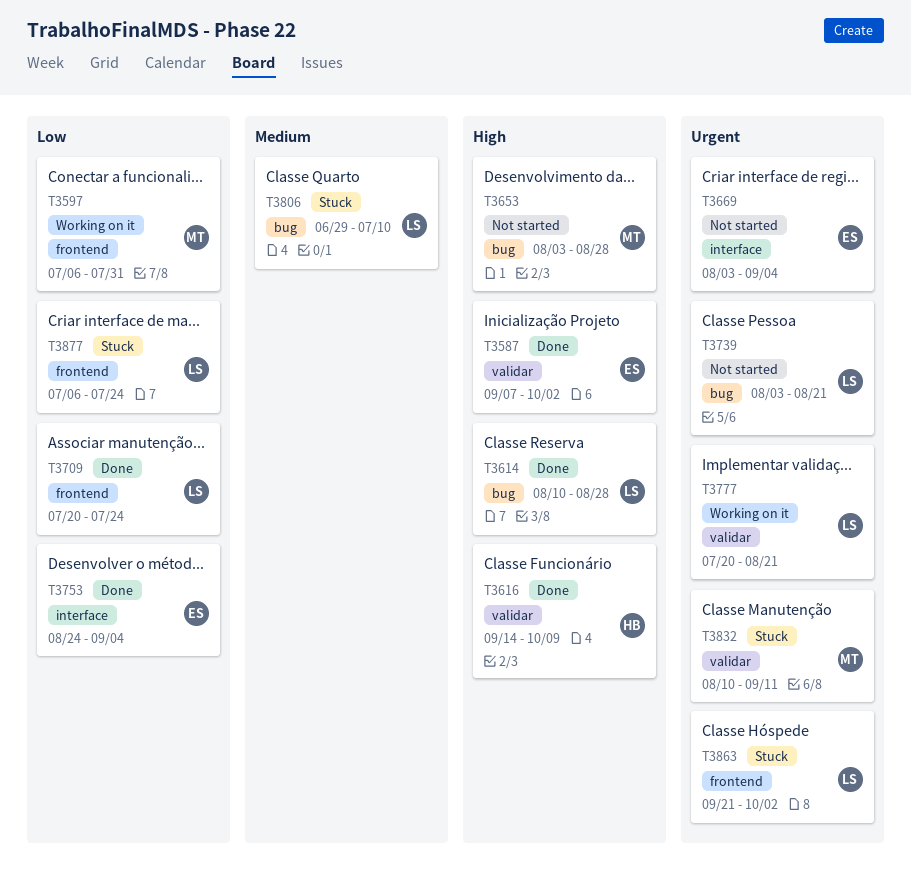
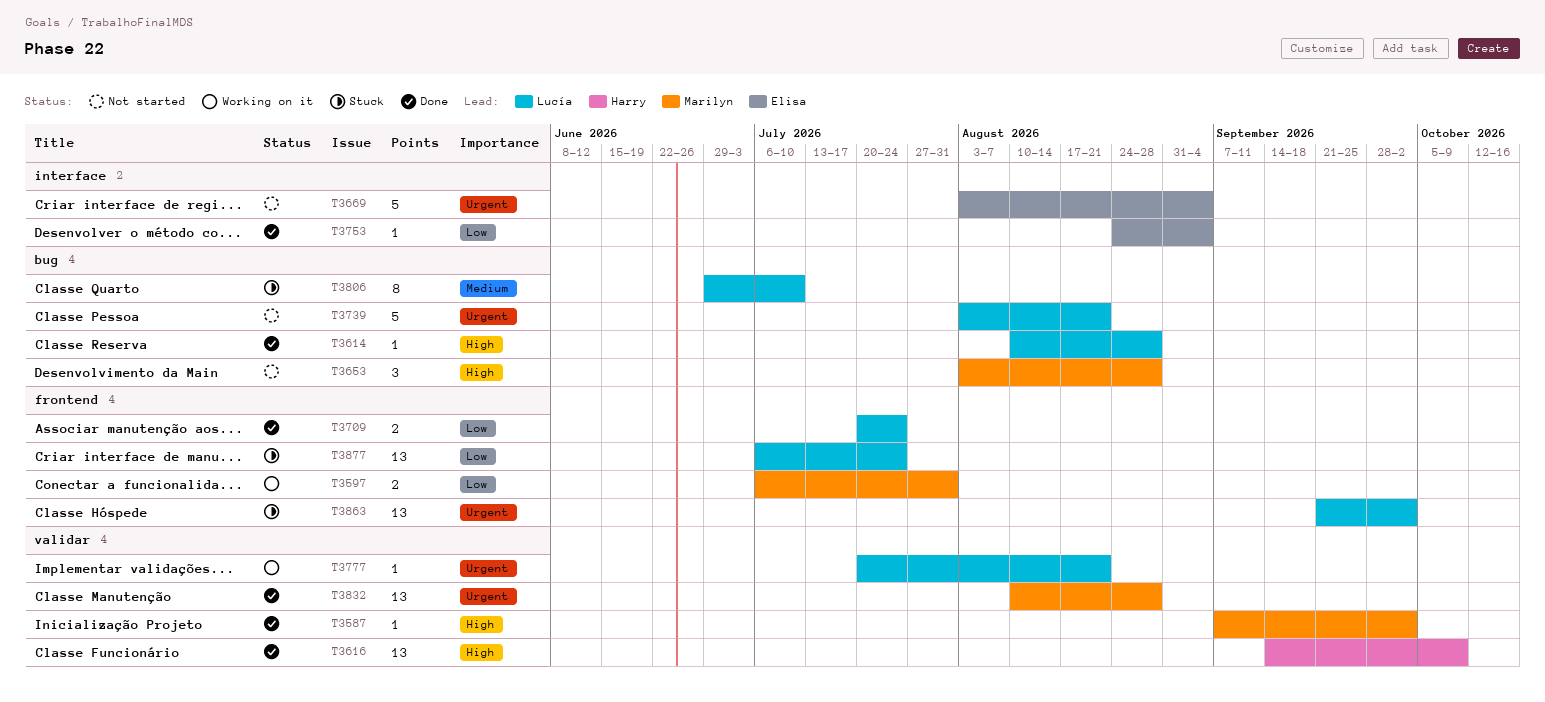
T3587, owner: Elisa -> Marilyn
T3832, status: Stuck -> Done
T3832, due: Sep 11 -> Aug 28

